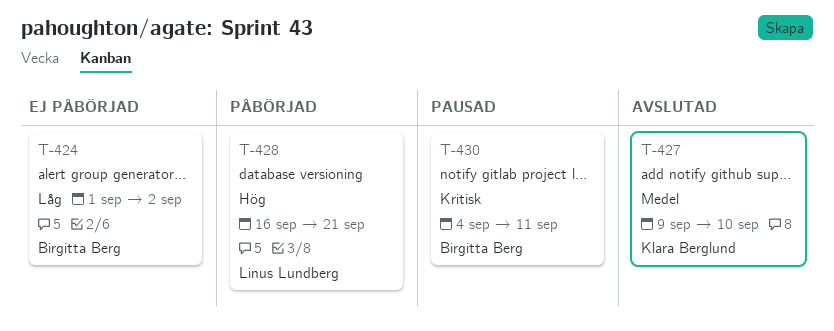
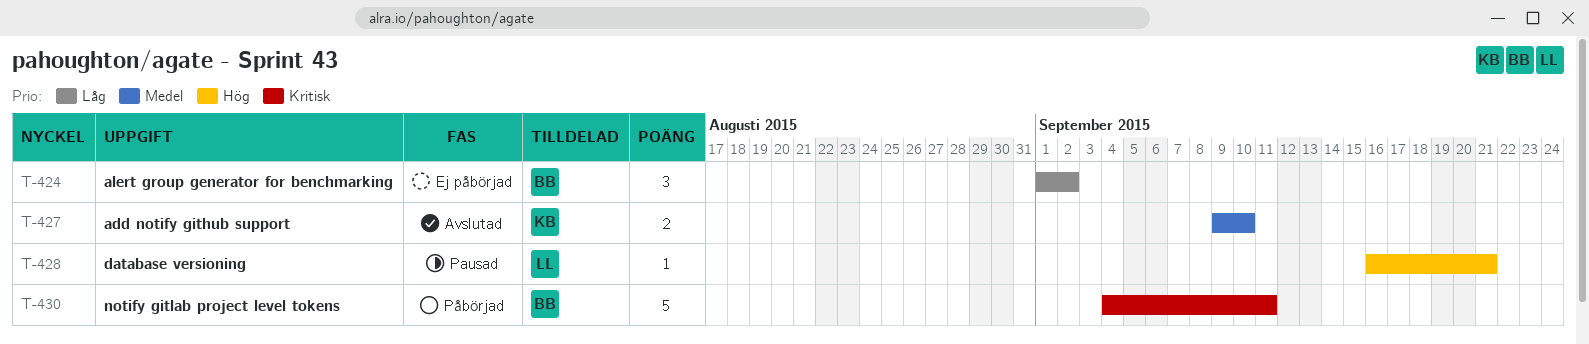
T-428, status: Påbörjad -> Pausad
T-430, status: Pausad -> Påbörjad

